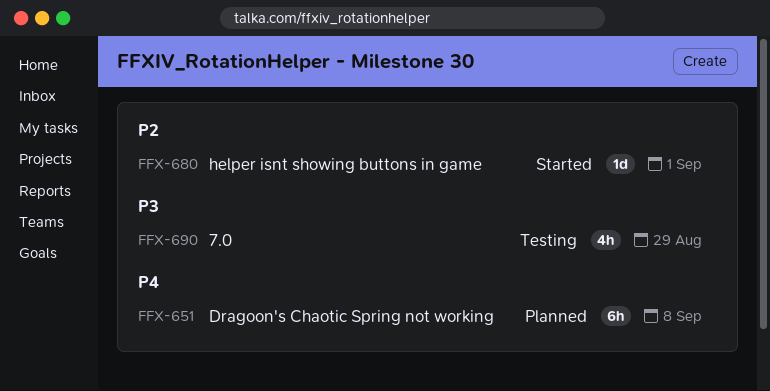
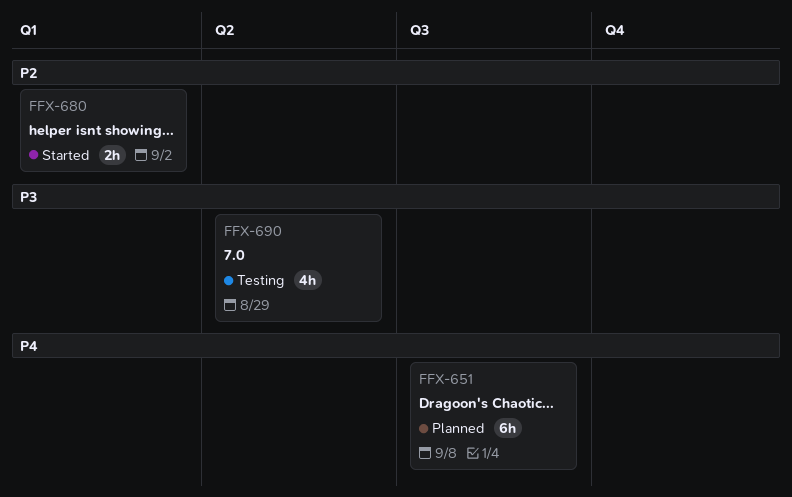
FFX-680, estimate: 1d -> 2h
FFX-680, due: Sep 1 -> Sep 2

